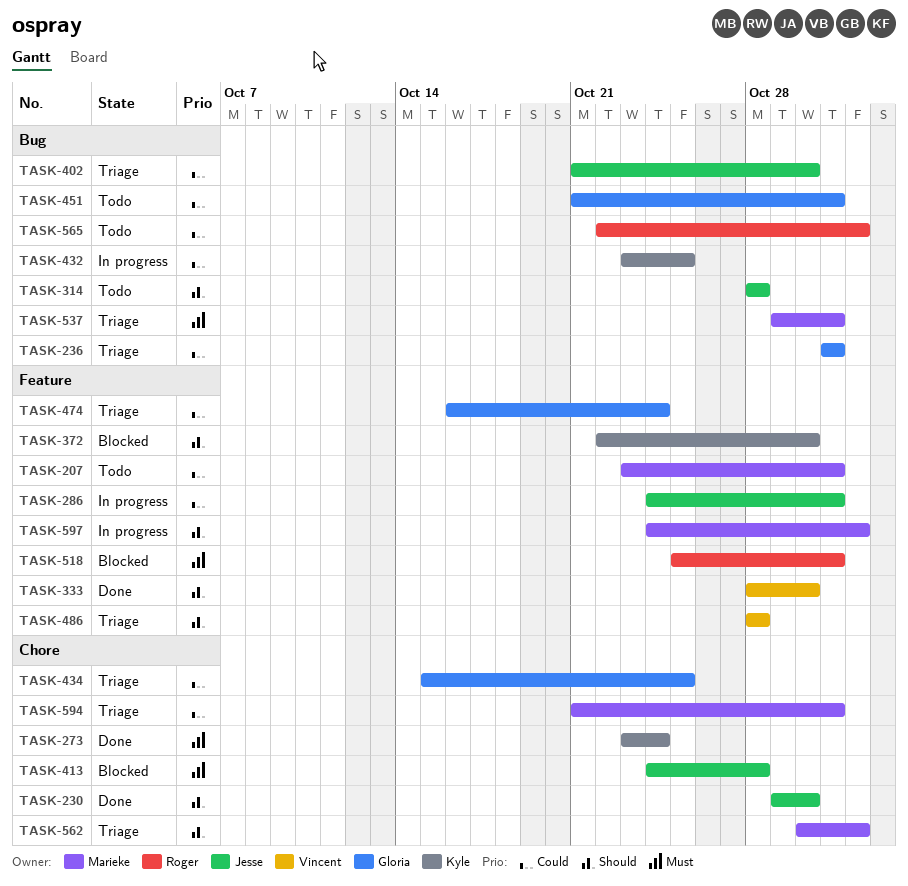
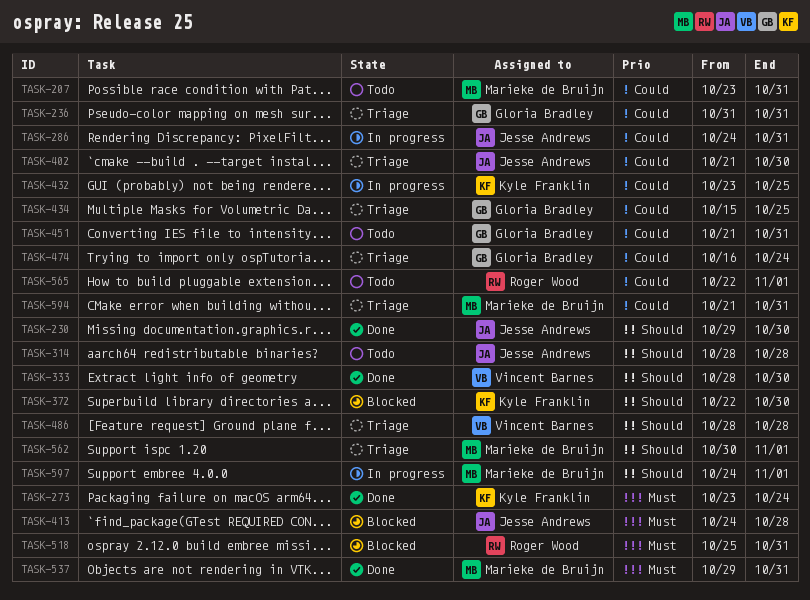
TASK-537, status: Triage -> Done

